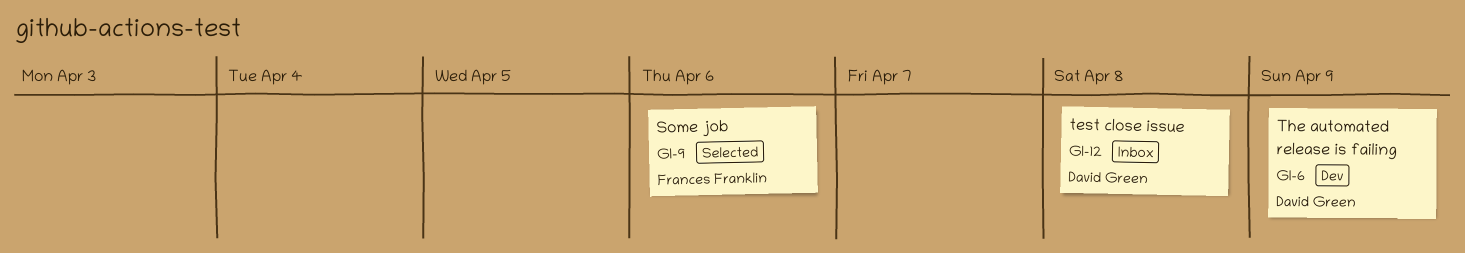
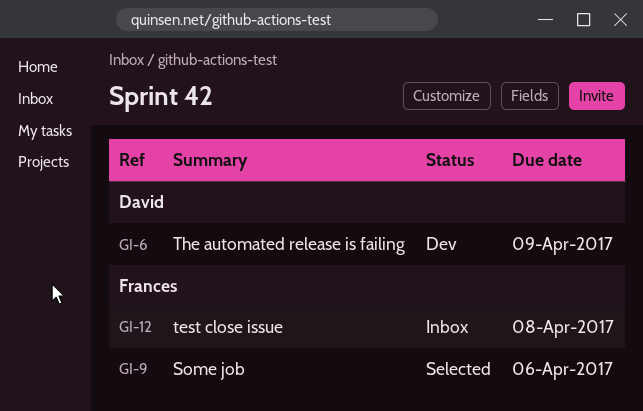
GI-12, owner: David Green -> Frances Franklin

